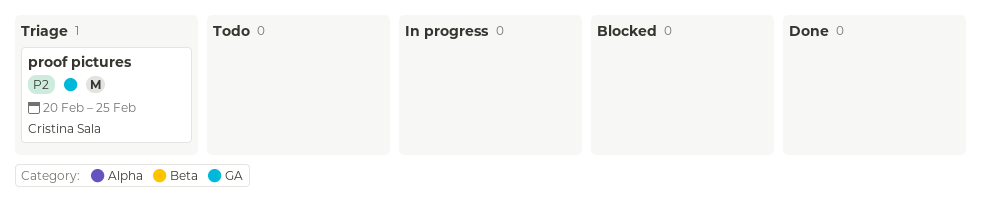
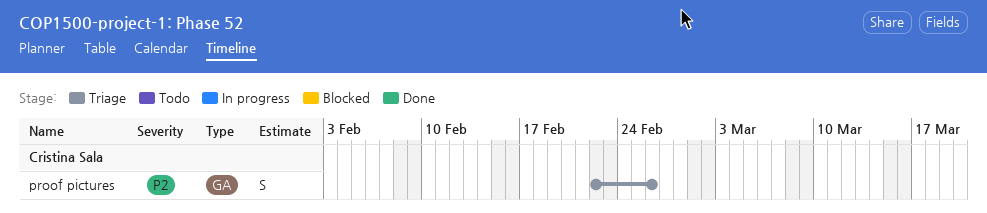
proof pictures, estimate: M -> S
proof pictures, start: Feb 20 -> Feb 22
proof pictures, due: Feb 25 -> Feb 26

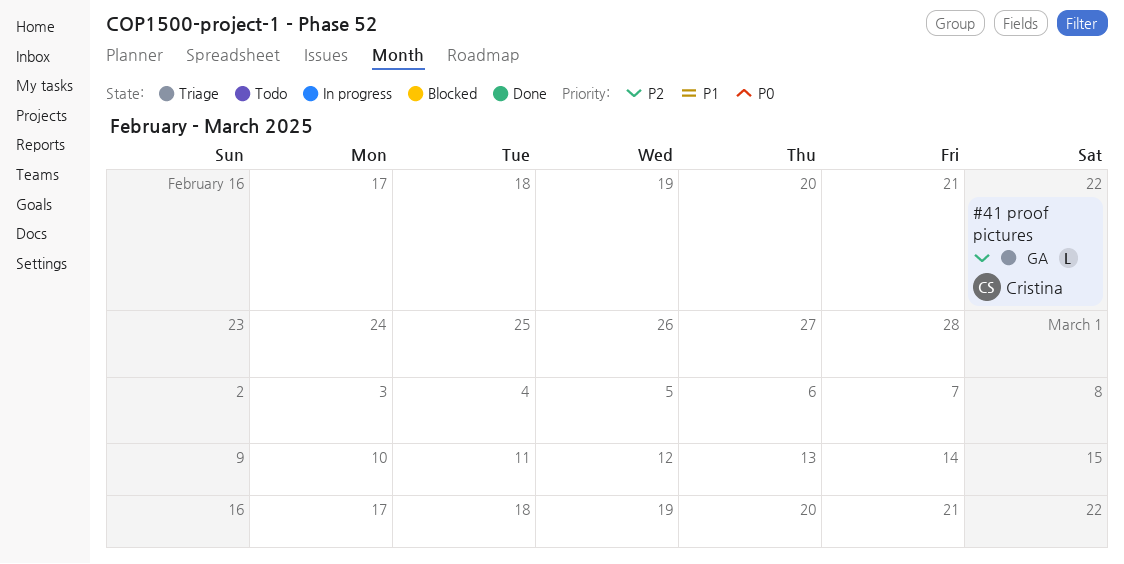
proof pictures, estimate: S -> L
proof pictures, due: Feb 26 -> Feb 22

